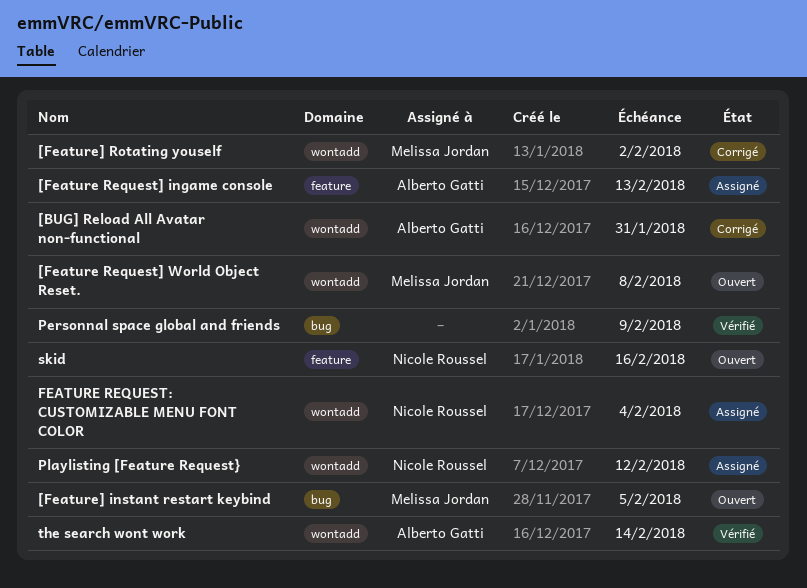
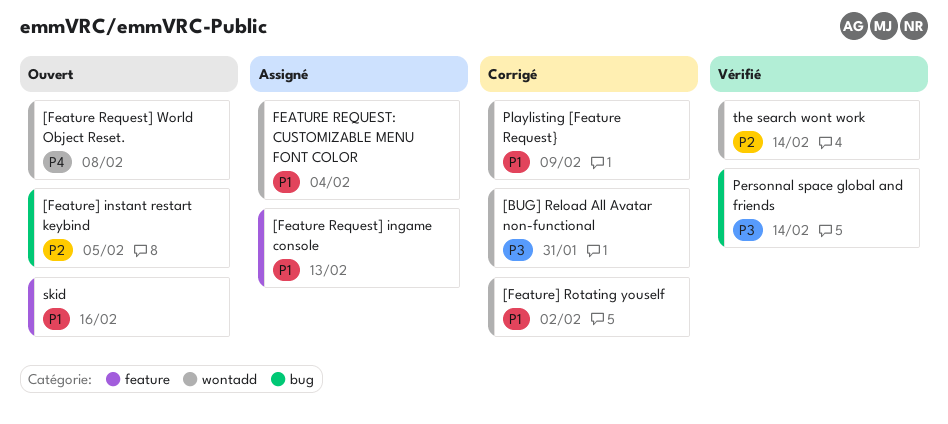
Personnal space global and friends, due: Feb 9 -> Feb 14
Playlisting [Feature Request}, status: Assigné -> Corrigé
Playlisting [Feature Request}, due: Feb 12 -> Feb 9

